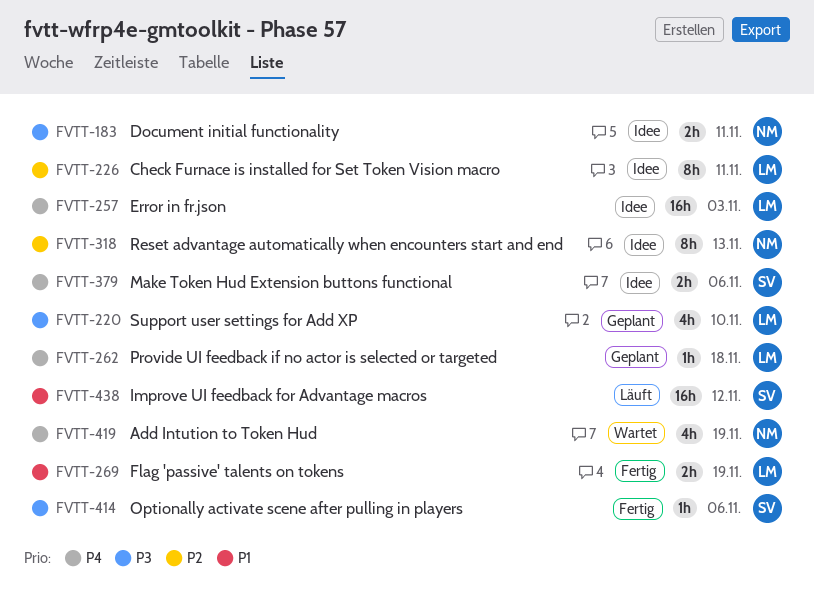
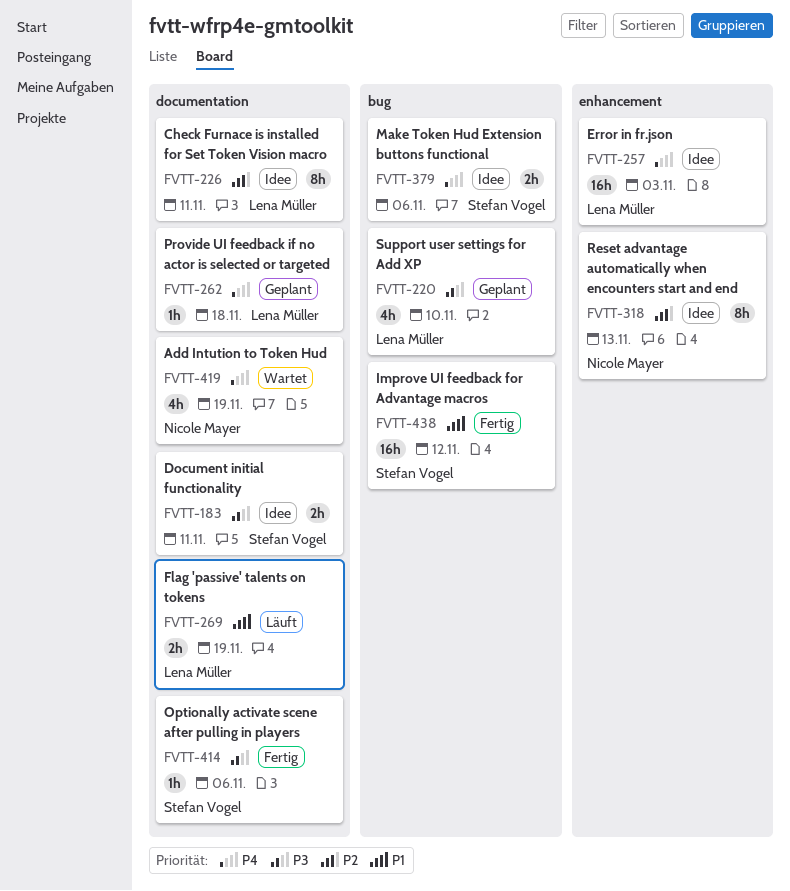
FVTT-183, owner: Nicole Mayer -> Stefan Vogel
FVTT-269, status: Fertig -> Läuft
FVTT-438, status: Läuft -> Fertig

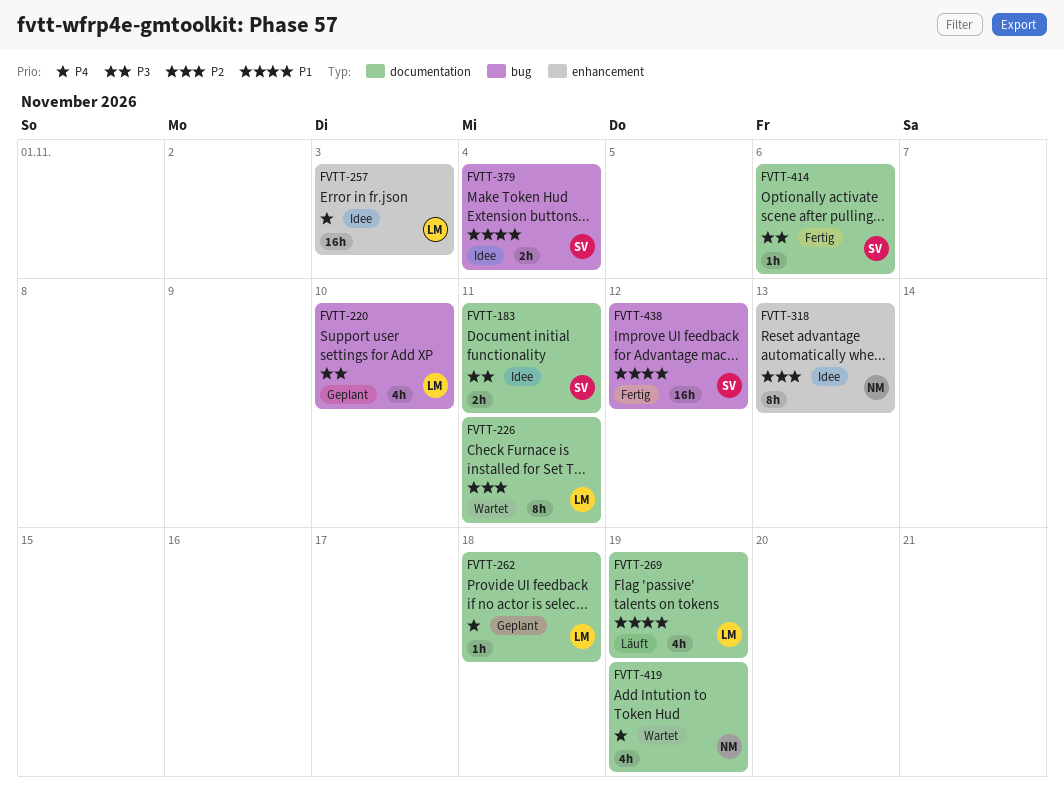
FVTT-226, status: Idee -> Wartet
FVTT-269, estimate: 2h -> 4h
FVTT-379, priority: P4 -> P1
FVTT-379, due: Nov 6 -> Nov 4

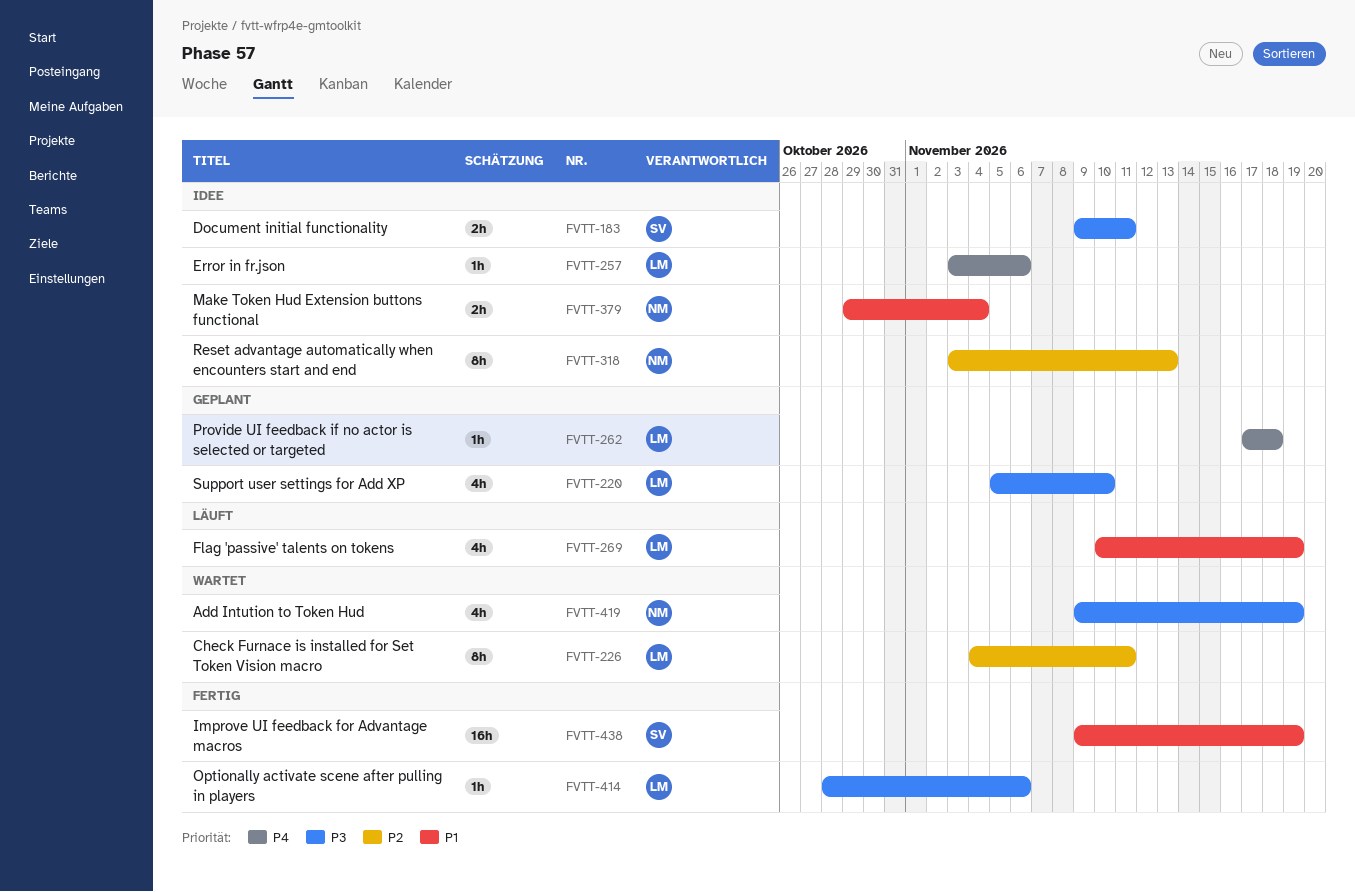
FVTT-257, estimate: 16h -> 1h
FVTT-257, due: Nov 3 -> Nov 6
FVTT-379, owner: SV -> NM
FVTT-414, owner: SV -> LM
FVTT-419, priority: P4 -> P3
FVTT-438, due: Nov 12 -> Nov 19

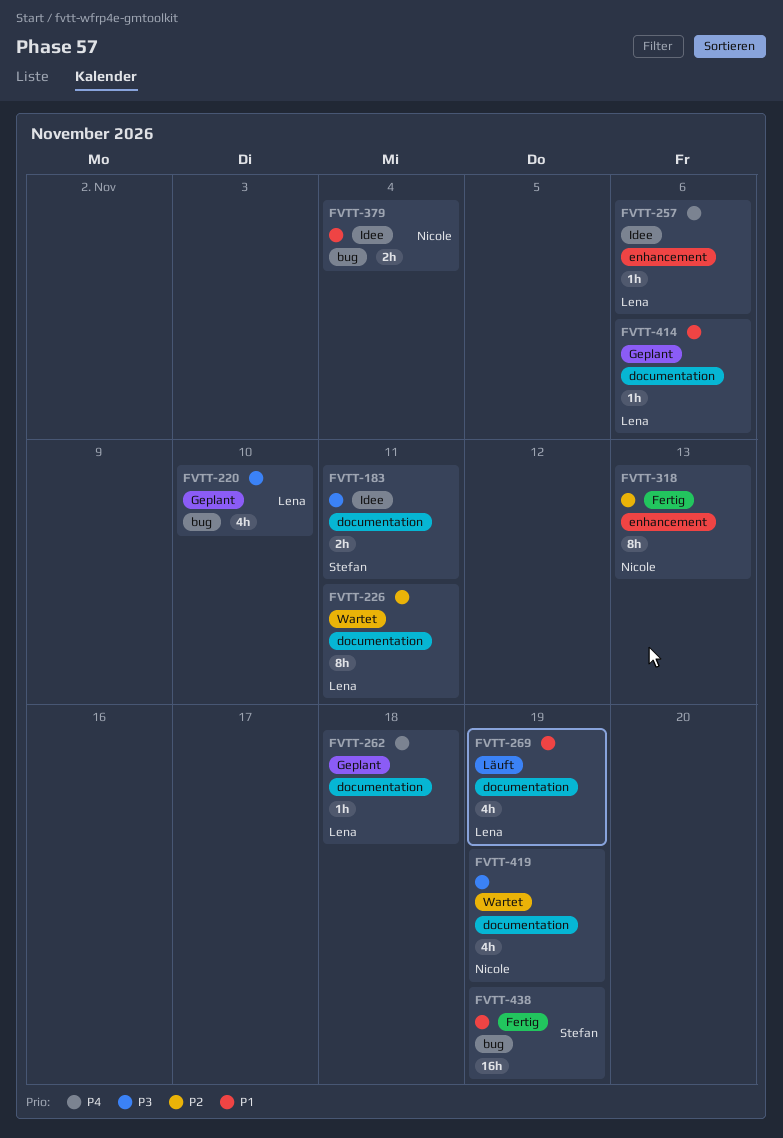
FVTT-318, status: Idee -> Fertig
FVTT-414, status: Fertig -> Geplant
FVTT-414, priority: P3 -> P1

